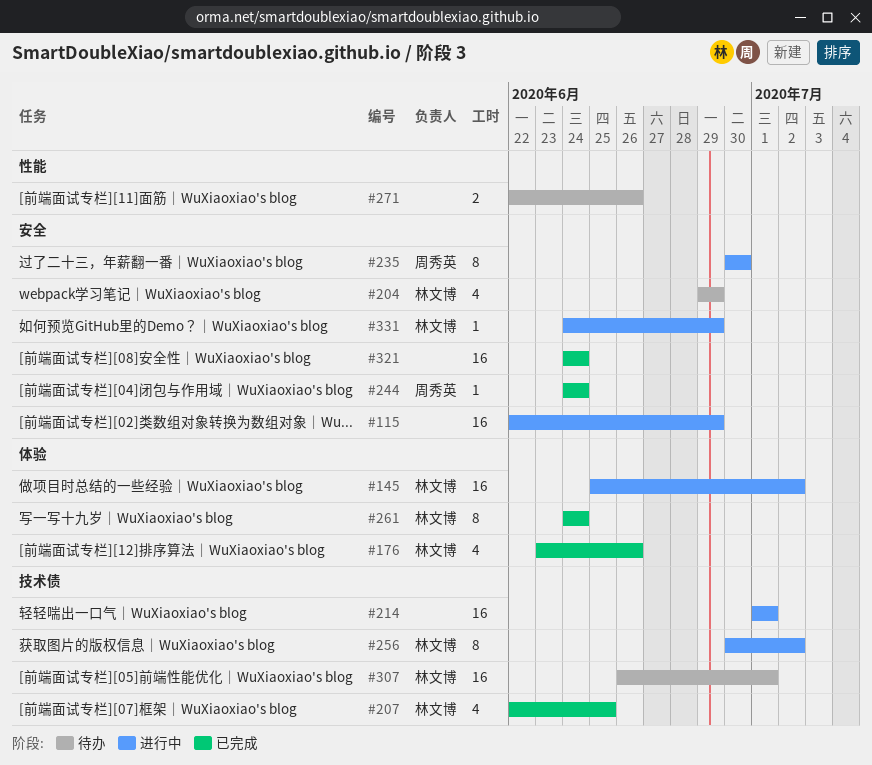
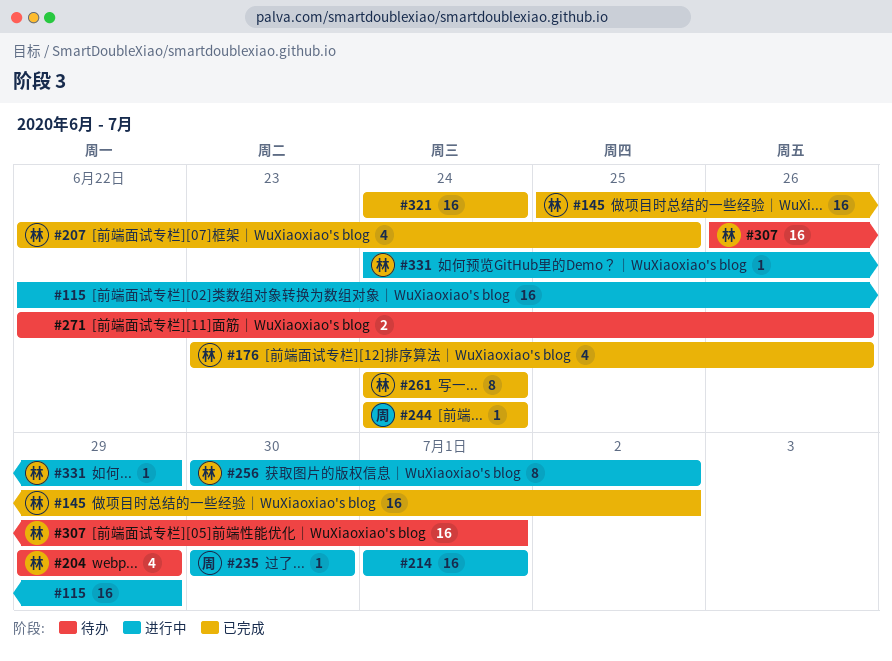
#145, status: 进行中 -> 已完成
#235, estimate: 8 -> 1

